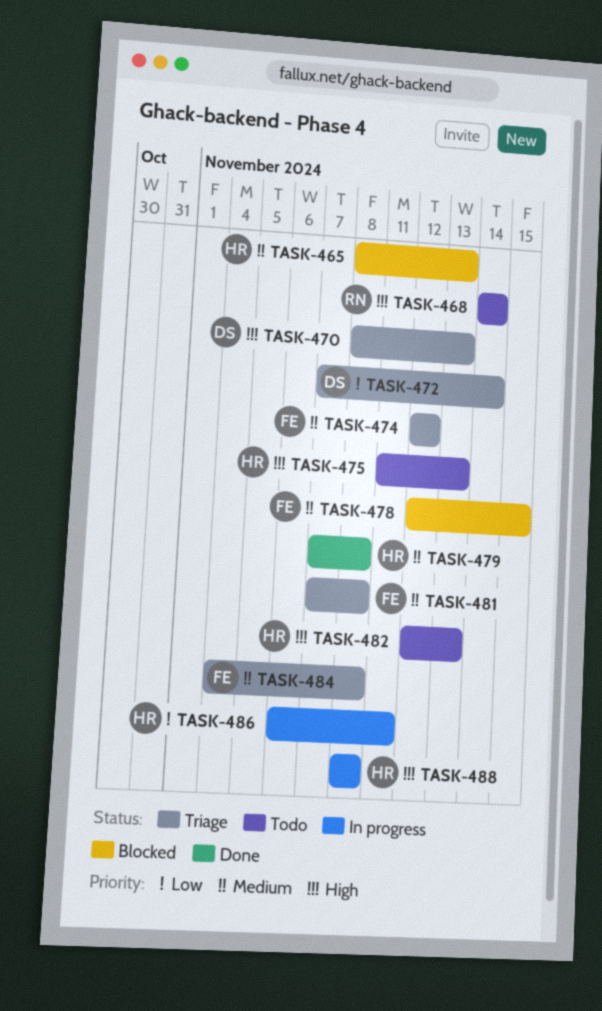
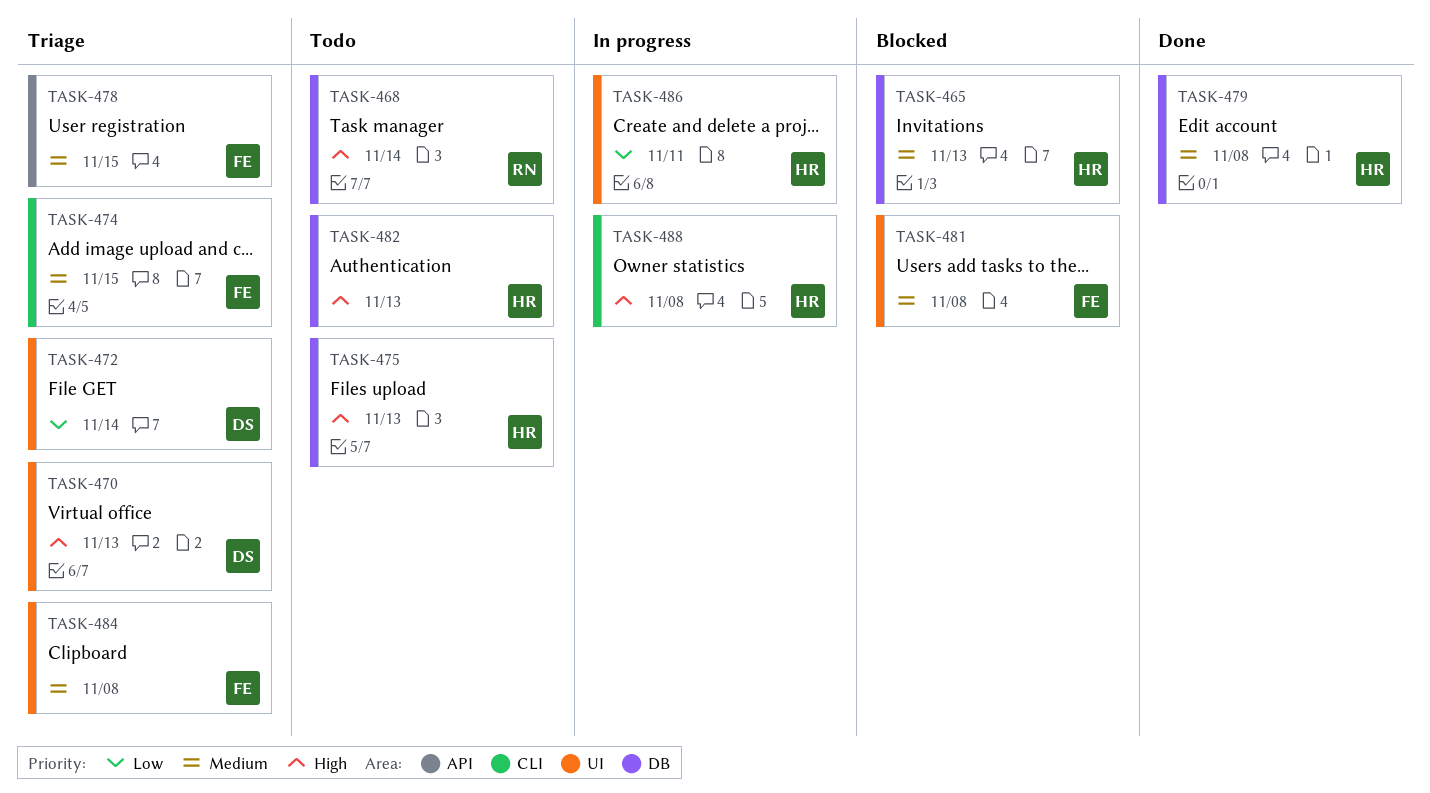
TASK-474, due: Nov 12 -> Nov 15
TASK-478, status: Blocked -> Triage
TASK-481, status: Triage -> Blocked

